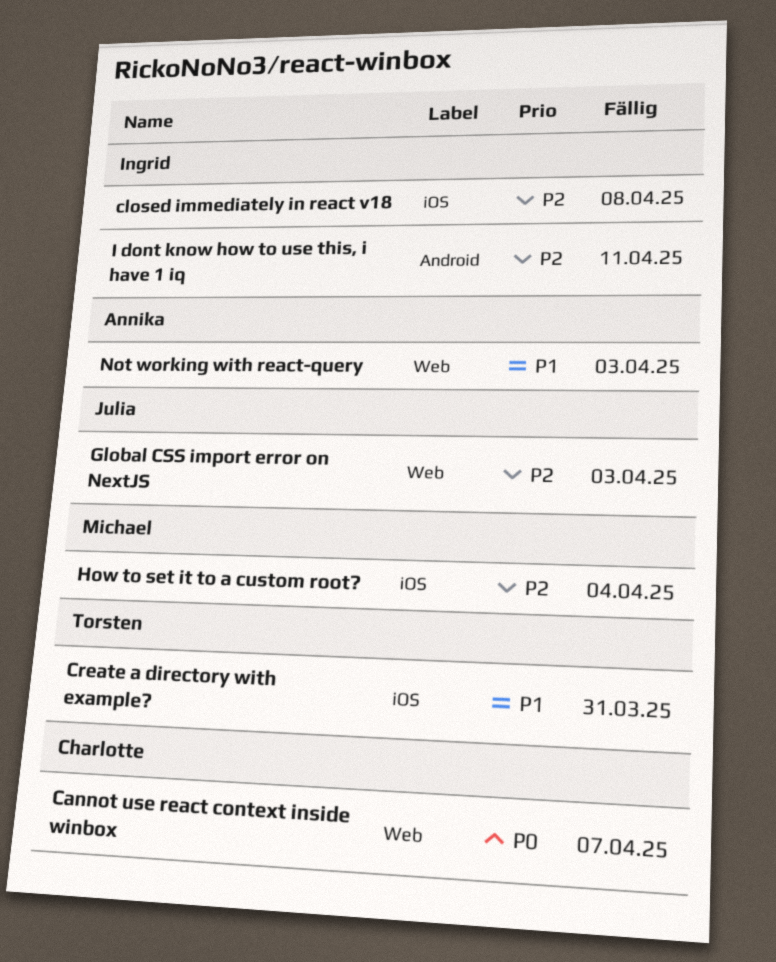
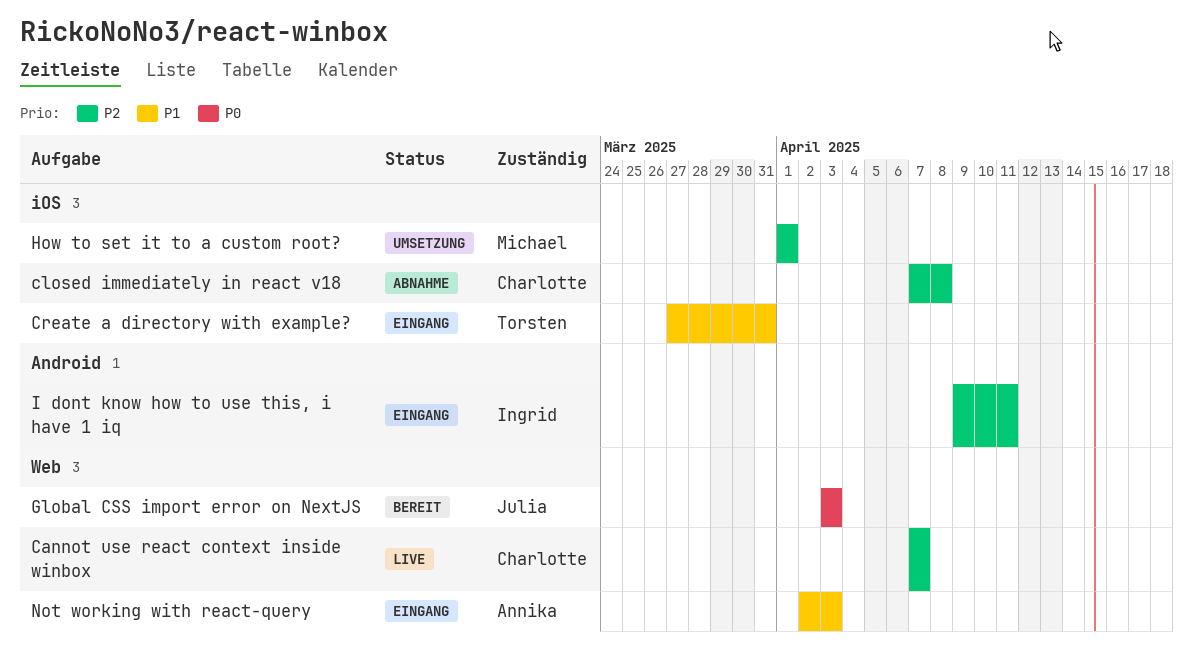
Cannot use react context inside winbox, priority: P0 -> P2
closed immediately in react v18, owner: Ingrid -> Charlotte
Global CSS import error on NextJS, priority: P2 -> P0
How to set it to a custom root?, due: Apr 4 -> Apr 1

